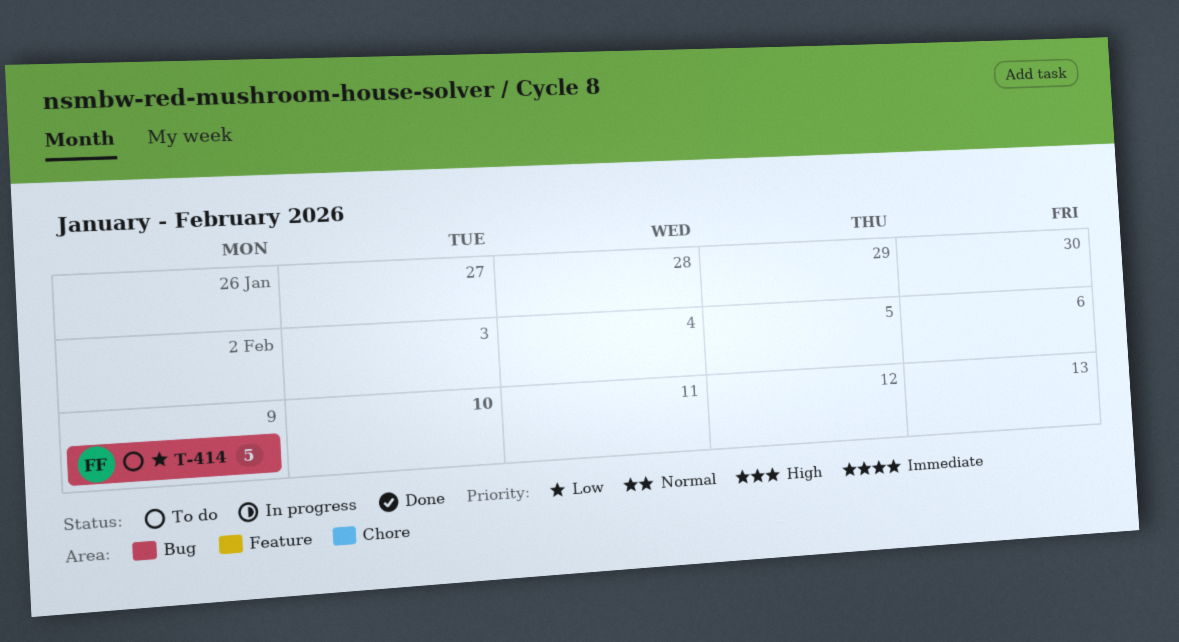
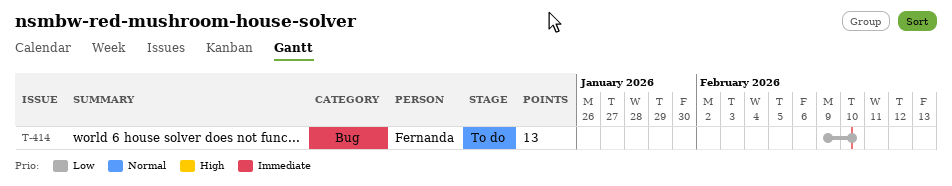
T-414, estimate: 5 -> 13
T-414, due: Feb 9 -> Feb 10

